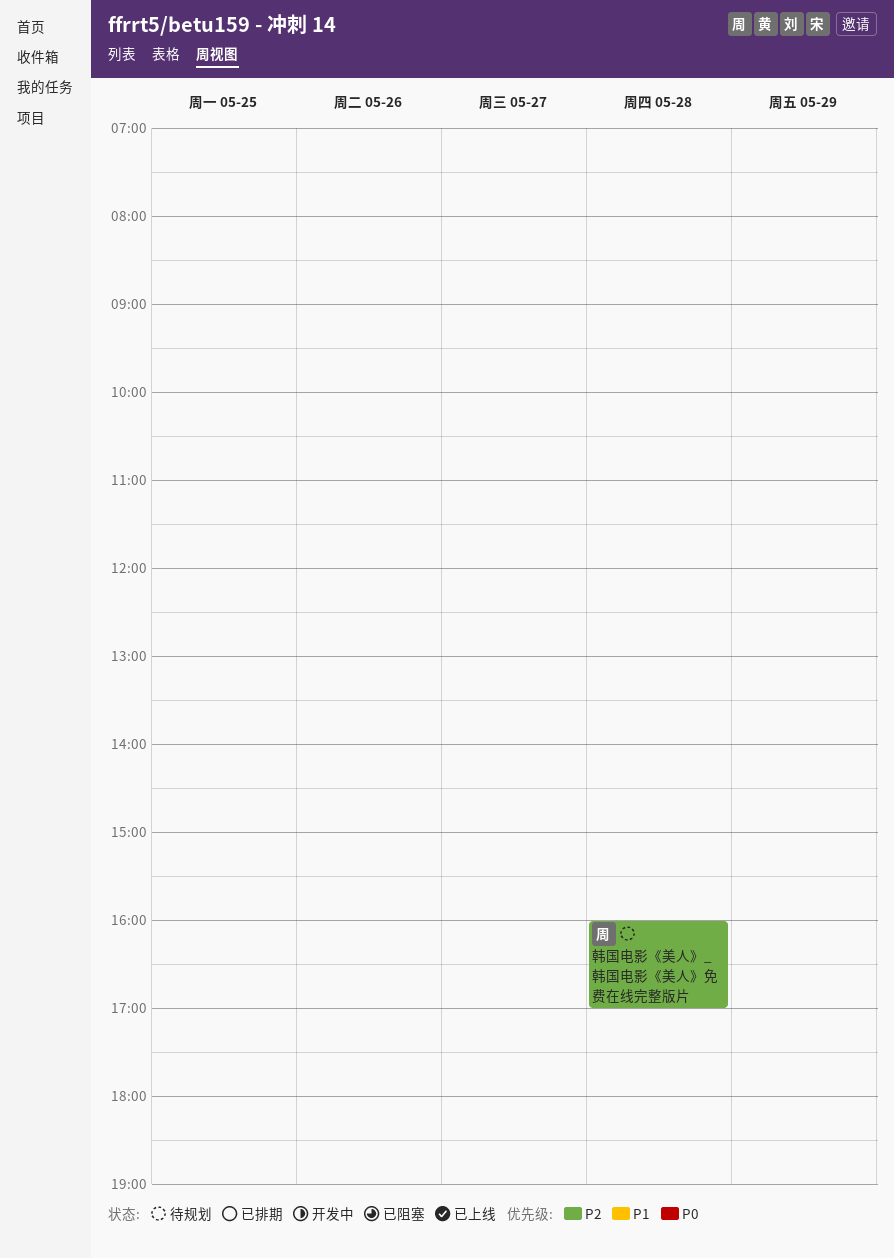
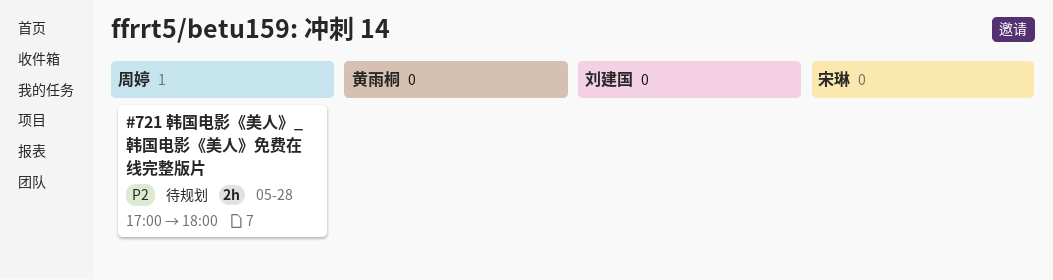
韩国电影《美人》_韩国电影《美人》免费在线完整版片, begins: 16:00 -> 17:00
韩国电影《美人》_韩国电影《美人》免费在线完整版片, ends: 17:00 -> 18:00

